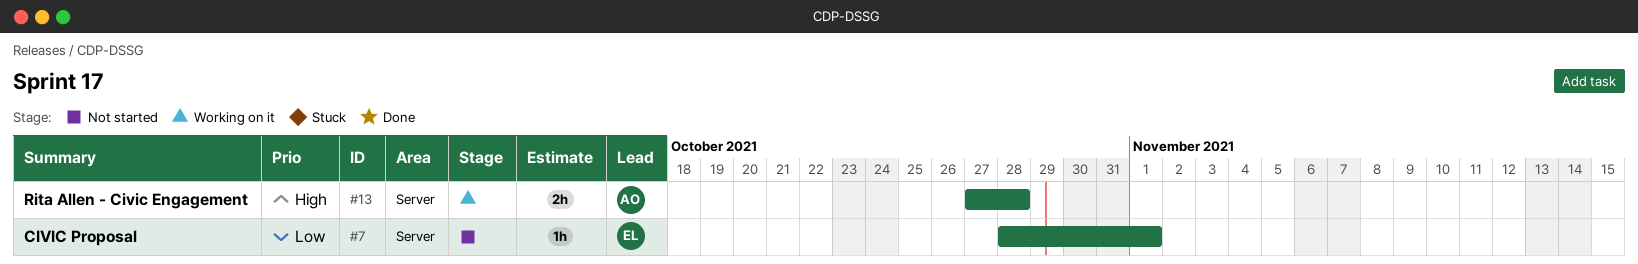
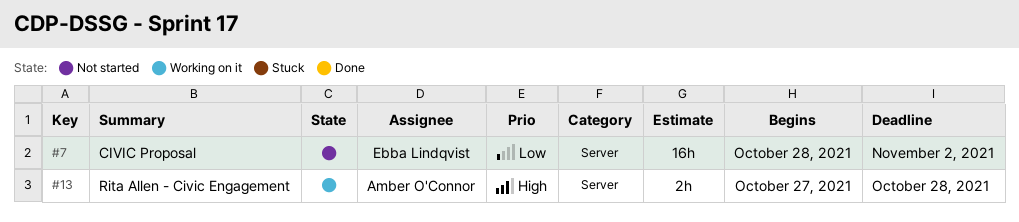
#7, estimate: 1h -> 16h
#7, due: Nov 1 -> Nov 2

